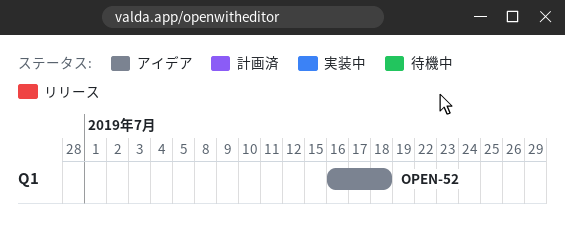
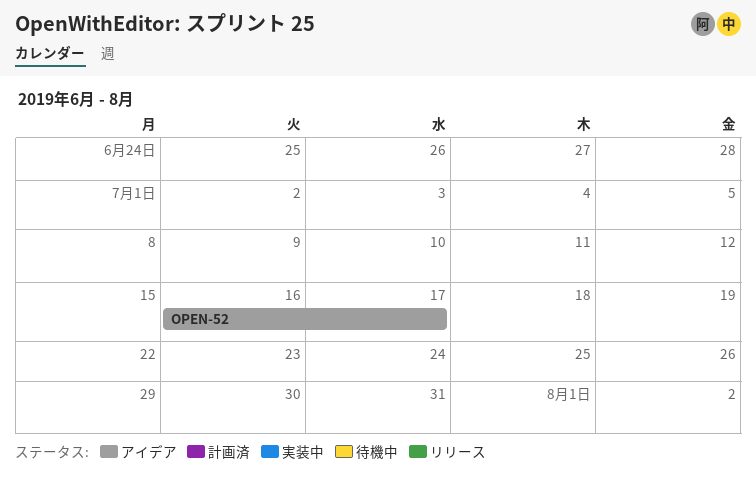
OPEN-52, due: Jul 18 -> Jul 17

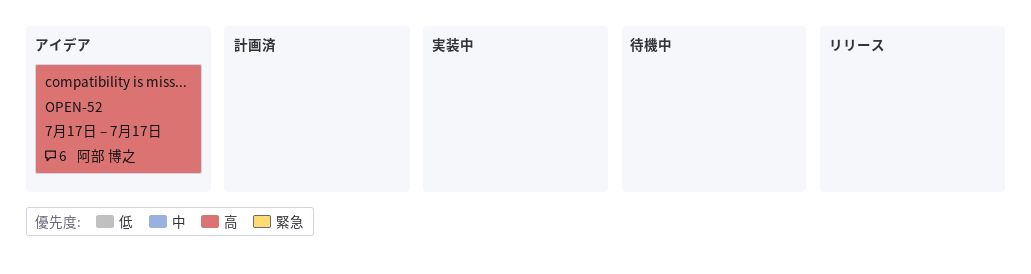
OPEN-52, start: Jul 16 -> Jul 17

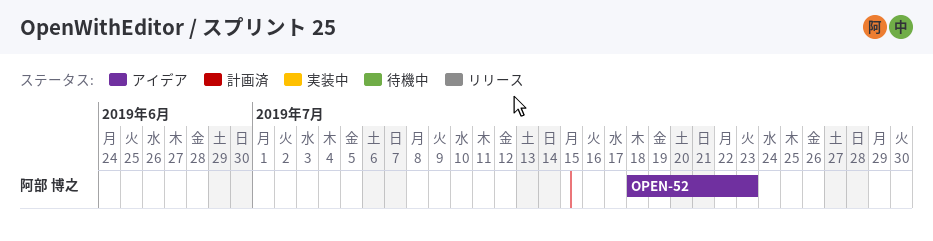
OPEN-52, start: Jul 17 -> Jul 18
OPEN-52, due: Jul 17 -> Jul 23

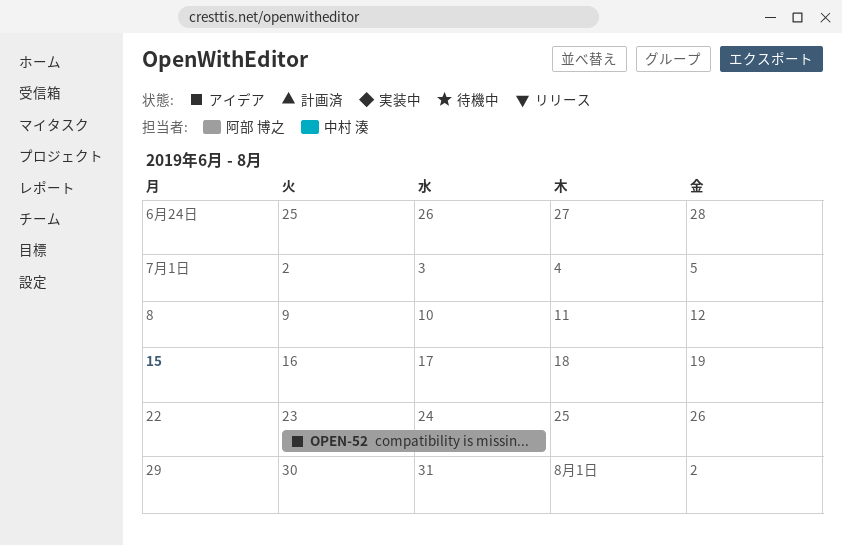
OPEN-52, start: Jul 18 -> Jul 23
OPEN-52, due: Jul 23 -> Jul 24

